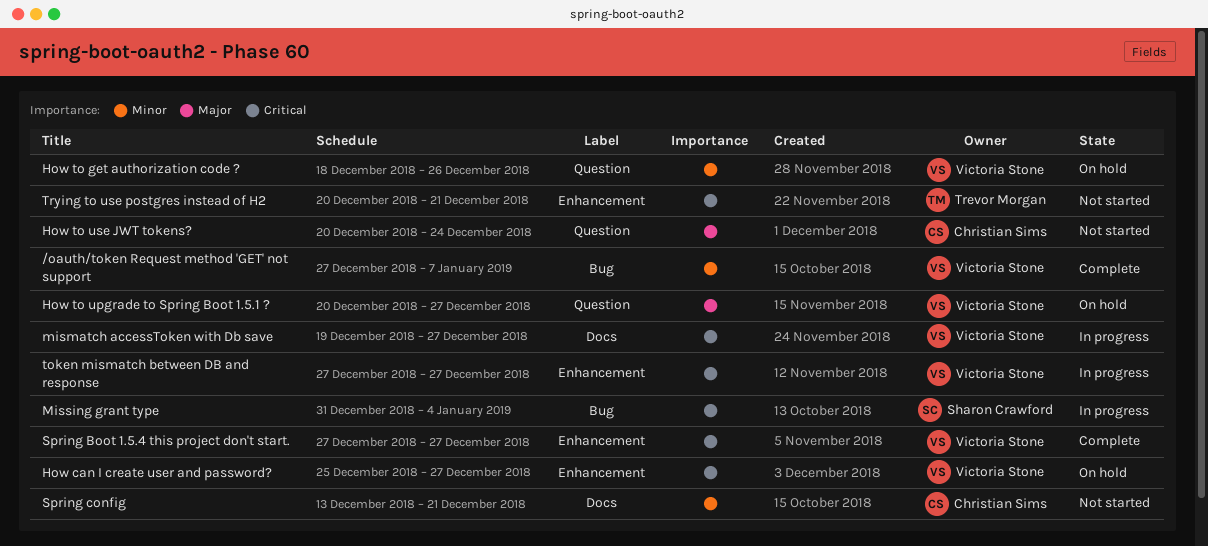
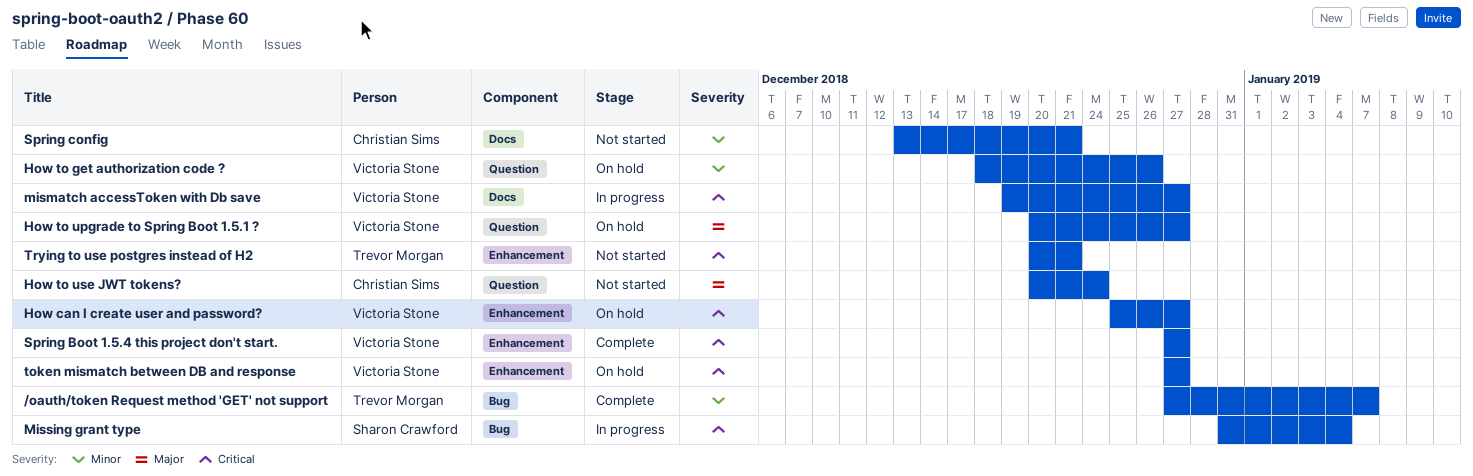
/oauth/token Request method 'GET' not support, owner: Victoria Stone -> Trevor Morgan
token mismatch between DB and response, status: In progress -> On hold

